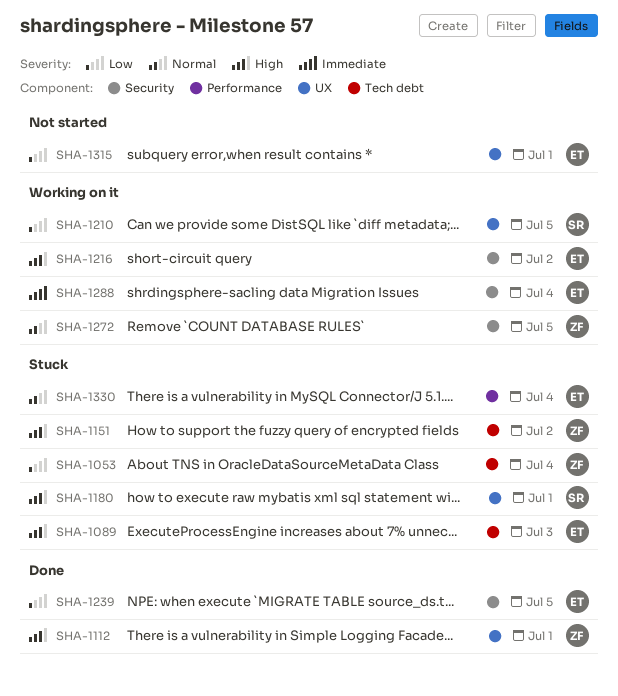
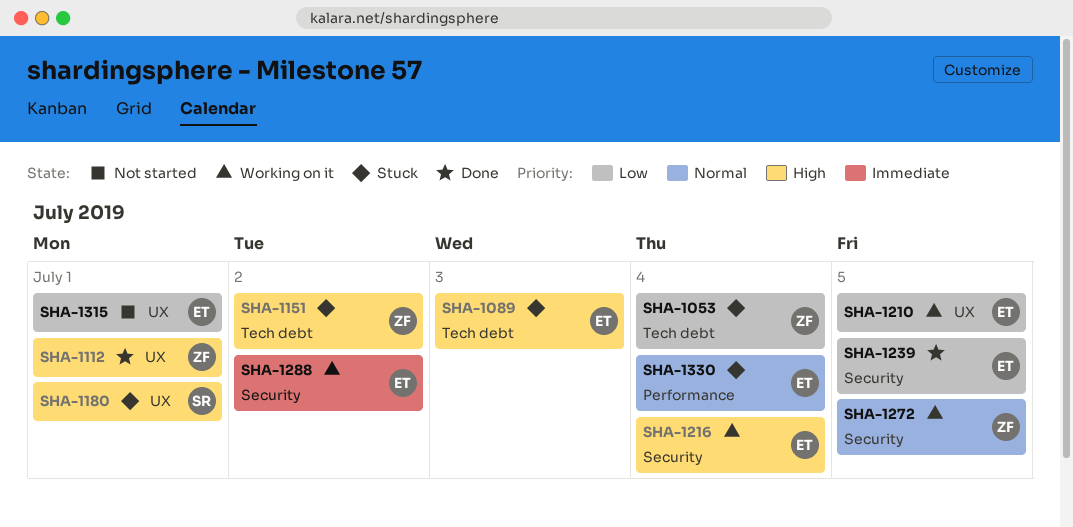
SHA-1210, owner: SR -> ET
SHA-1216, due: Jul 2 -> Jul 4
SHA-1288, due: Jul 4 -> Jul 2

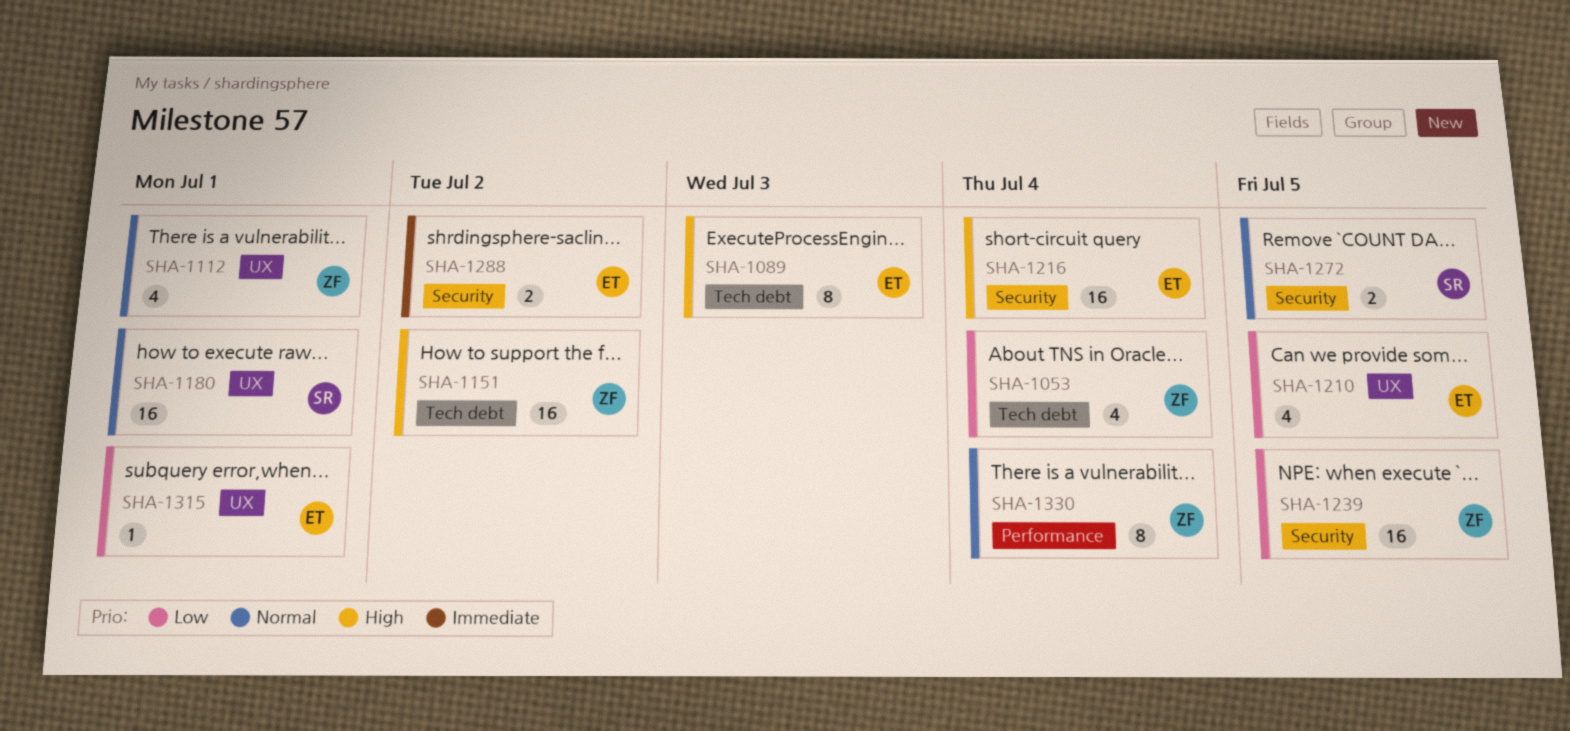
SHA-1112, priority: High -> Normal
SHA-1180, priority: High -> Normal
SHA-1239, owner: ET -> ZF
SHA-1272, owner: ZF -> SR
SHA-1330, owner: ET -> ZF

